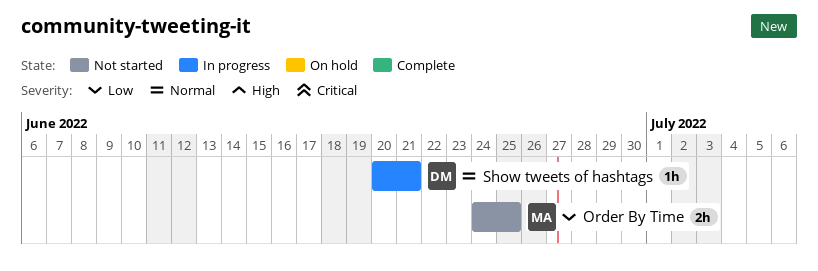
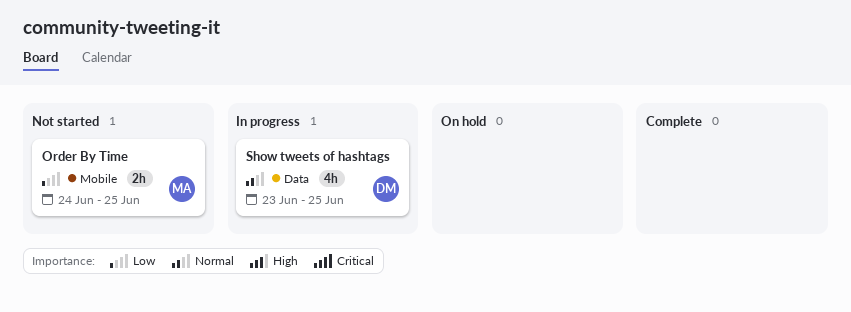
Show tweets of hashtags, estimate: 1h -> 4h
Show tweets of hashtags, start: Jun 20 -> Jun 23
Show tweets of hashtags, due: Jun 21 -> Jun 25

